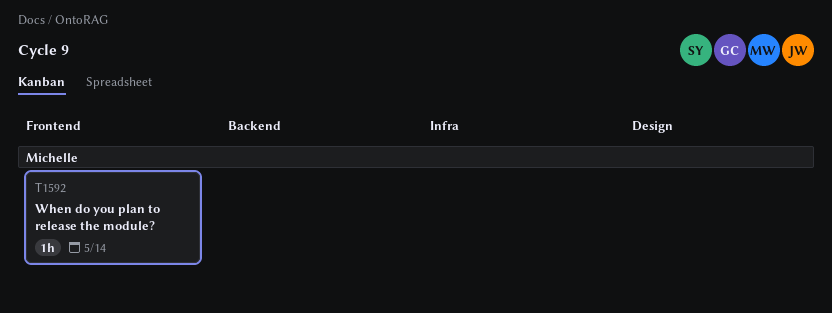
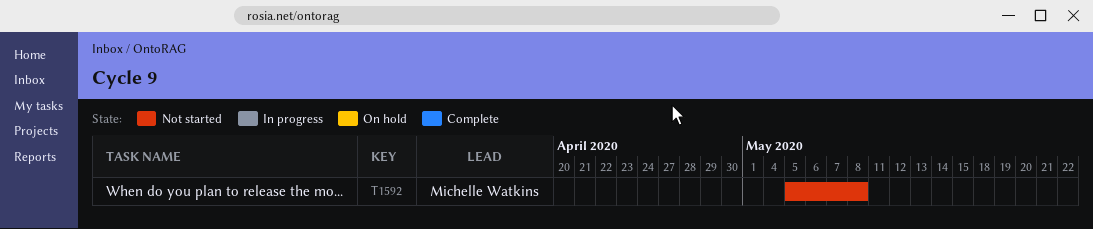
T1592, due: May 14 -> May 8

